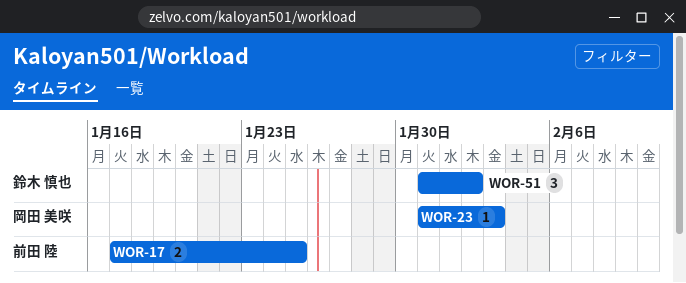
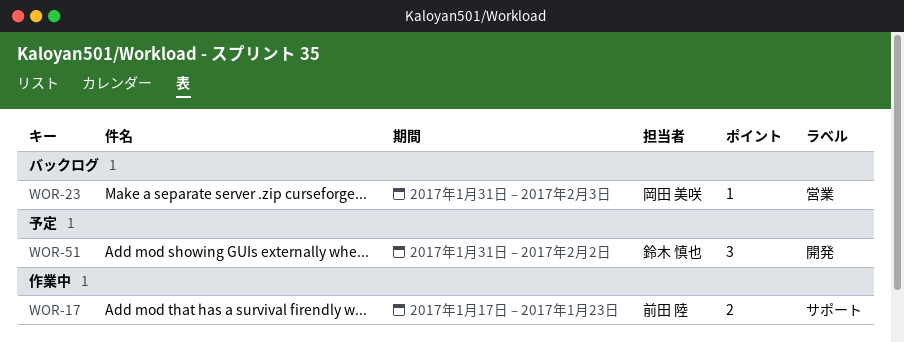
WOR-17, due: Jan 25 -> Jan 23

